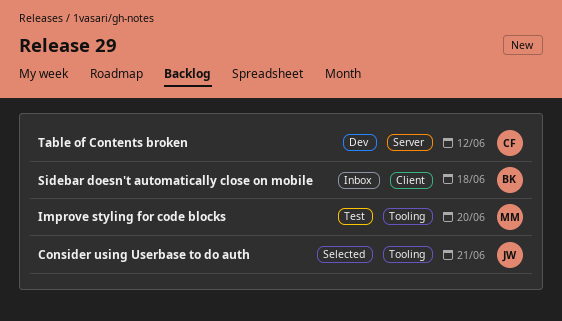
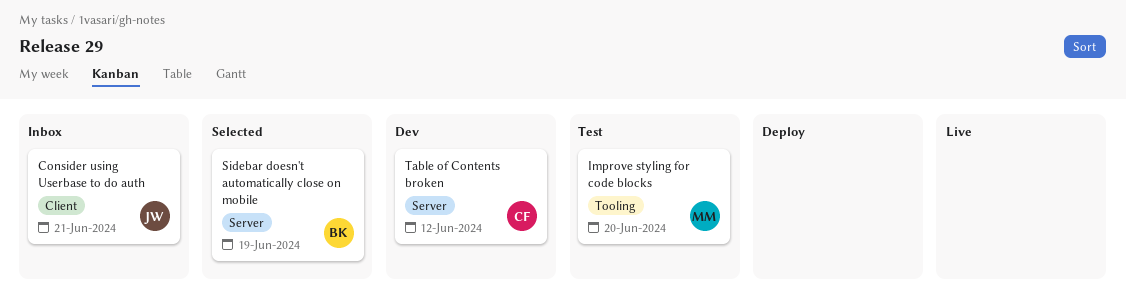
Consider using Userbase to do auth, status: Selected -> Inbox
Consider using Userbase to do auth, label: Tooling -> Client
Sidebar doesn't automatically close on mobile, status: Inbox -> Selected
Sidebar doesn't automatically close on mobile, label: Client -> Server
Sidebar doesn't automatically close on mobile, due: Jun 18 -> Jun 19

